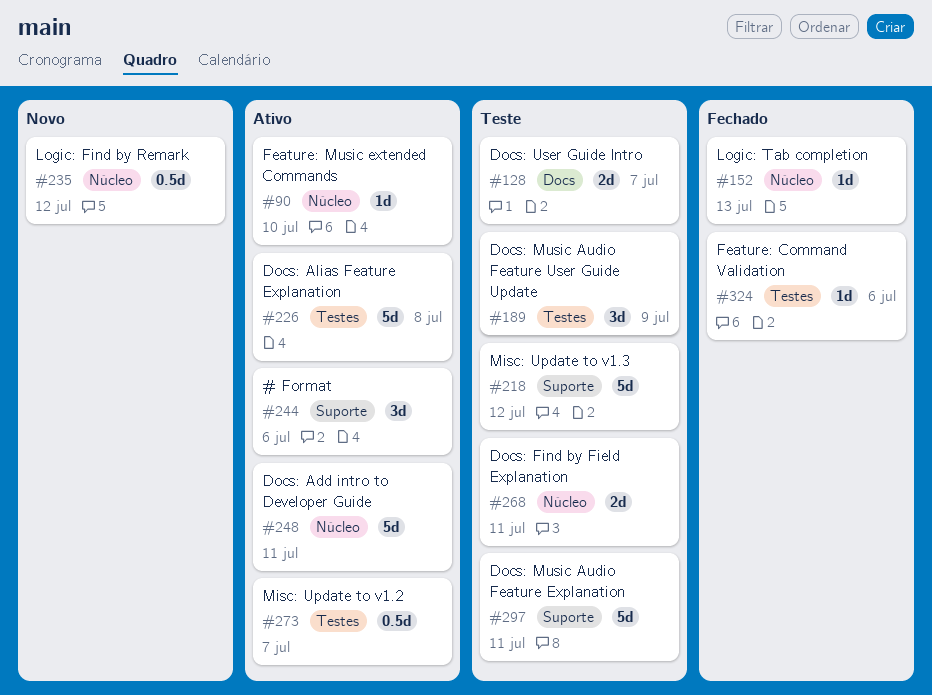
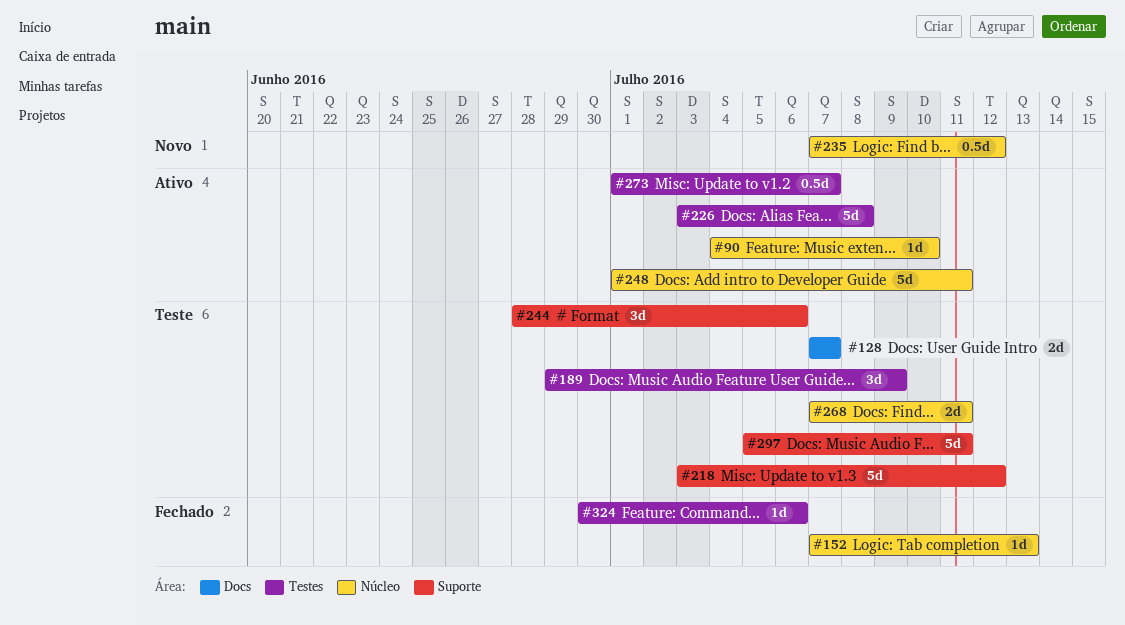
#244, status: Ativo -> Teste

